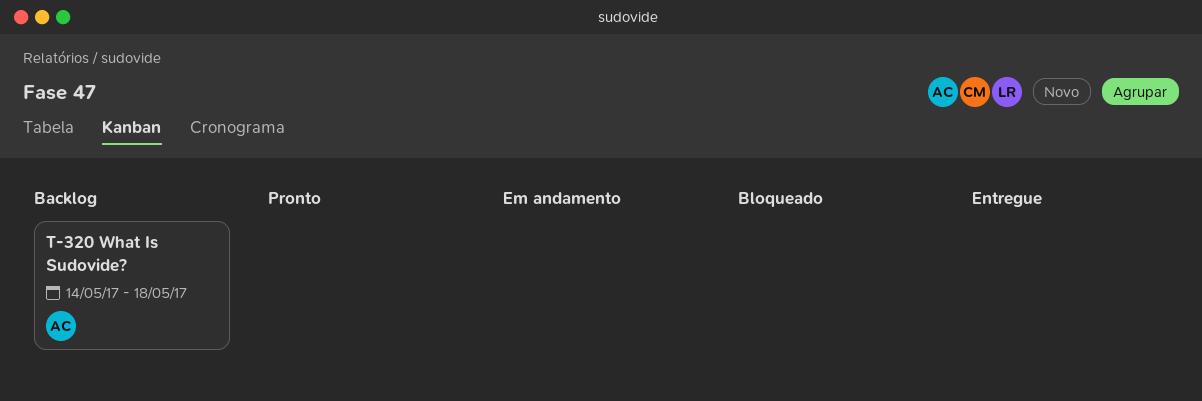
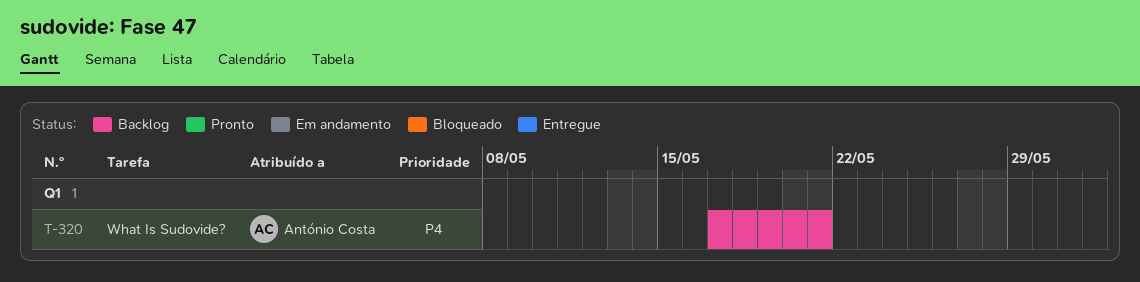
T-320, start: May 14 -> May 17
T-320, due: May 18 -> May 21

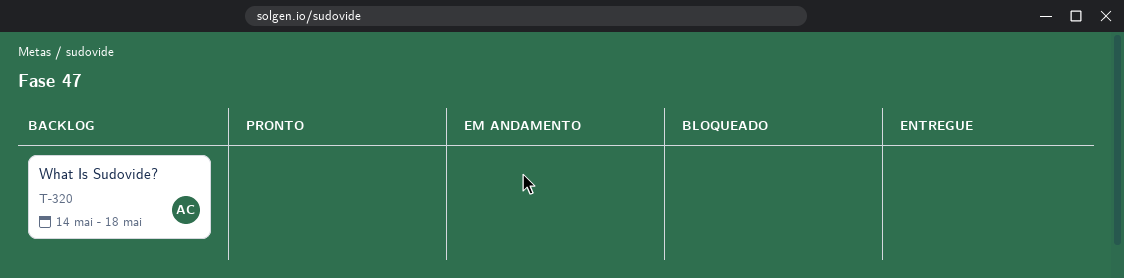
T-320, start: May 17 -> May 14
T-320, due: May 21 -> May 18

